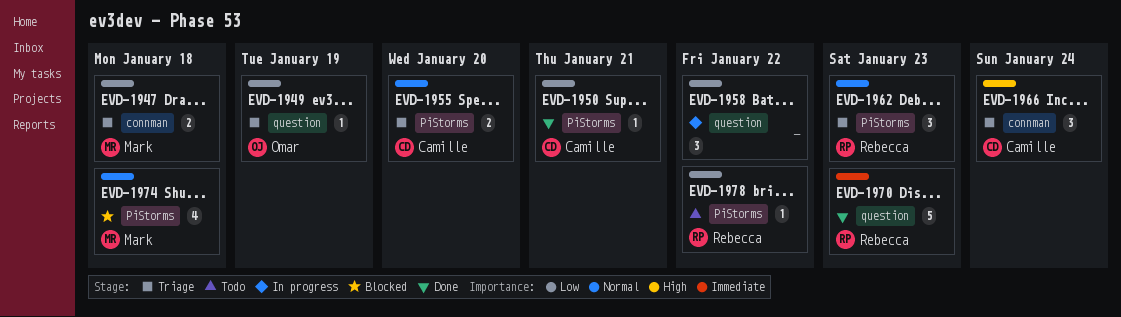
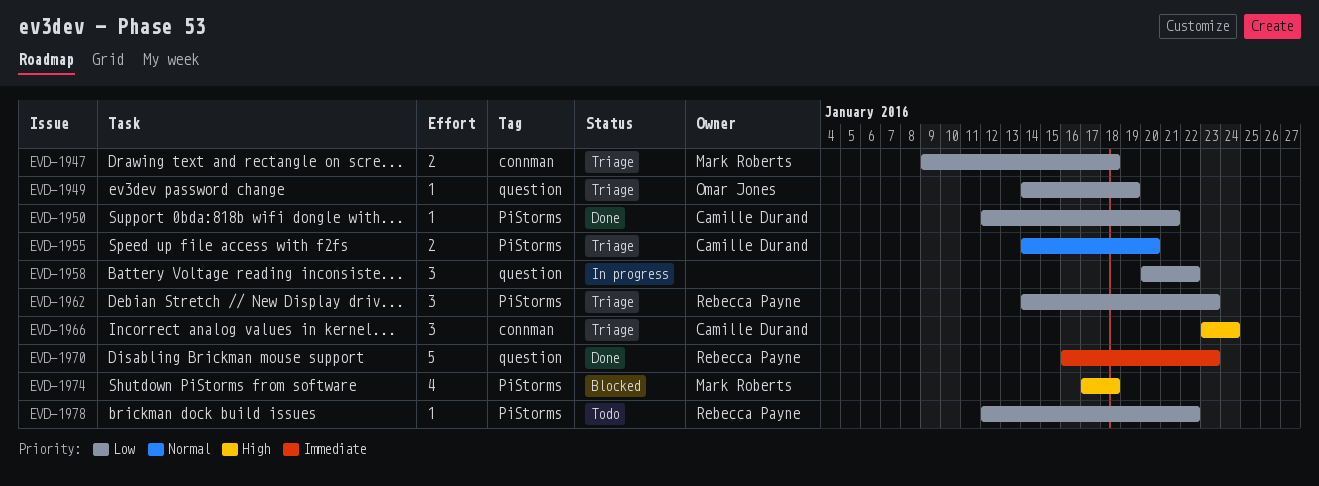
EVD-1962, priority: Normal -> Low
EVD-1974, priority: Normal -> High

